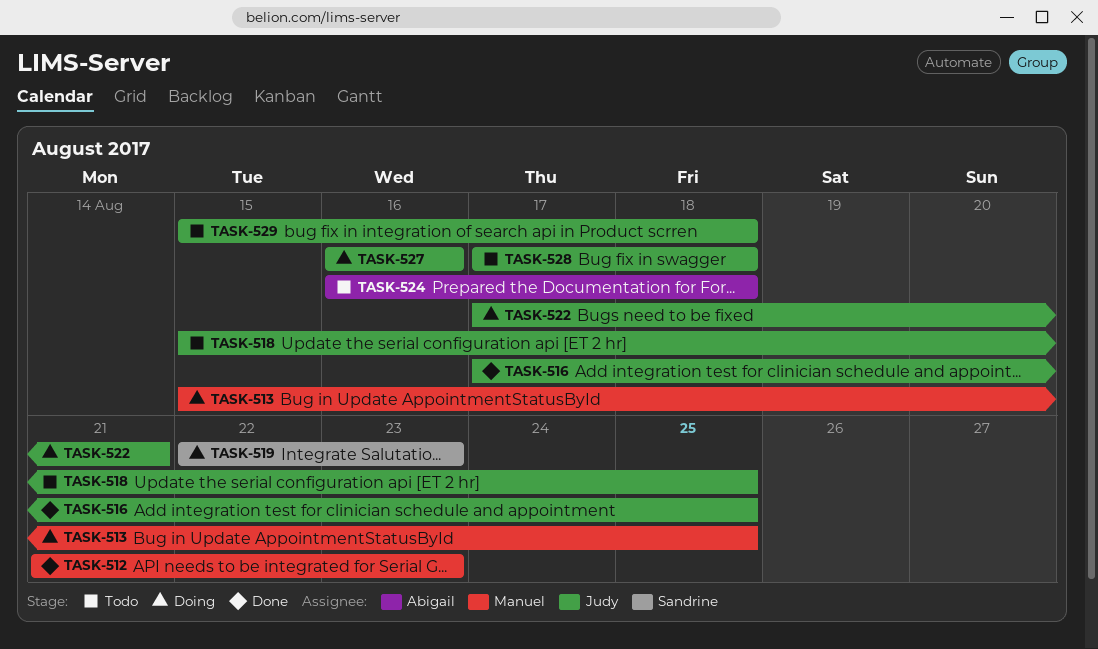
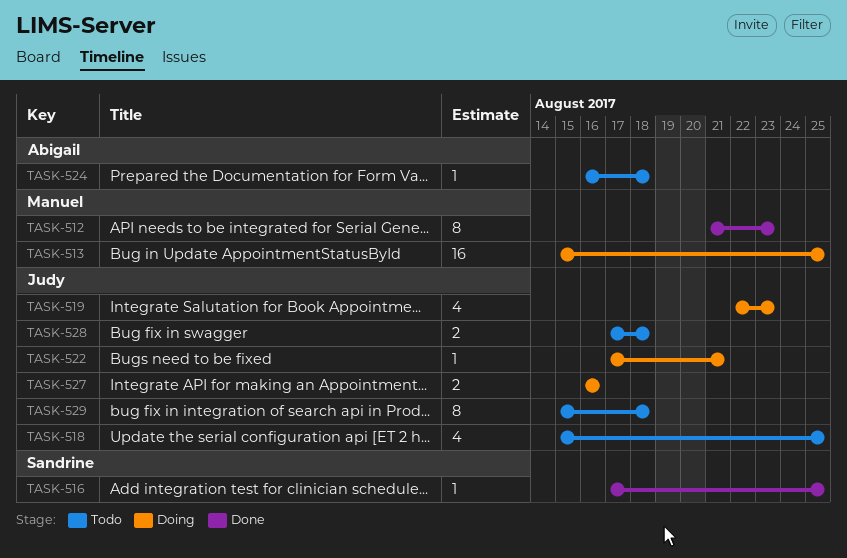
TASK-516, owner: Judy -> Sandrine
TASK-519, owner: Sandrine -> Judy

